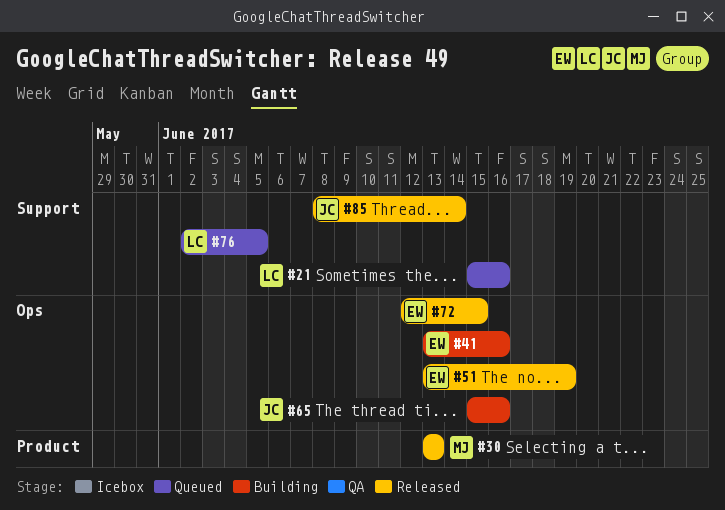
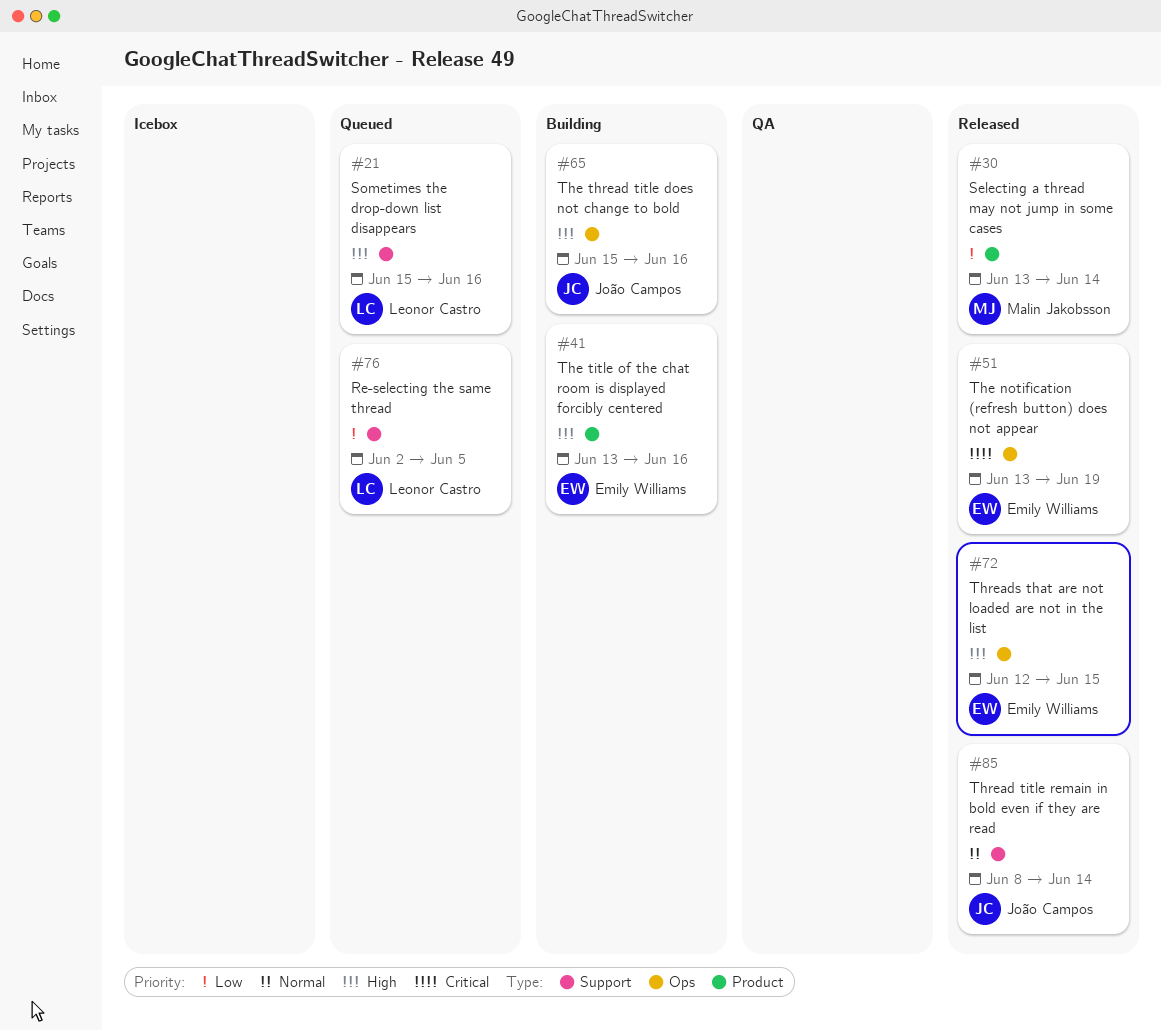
#30, due: Jun 13 -> Jun 14
#41, label: Ops -> Product

